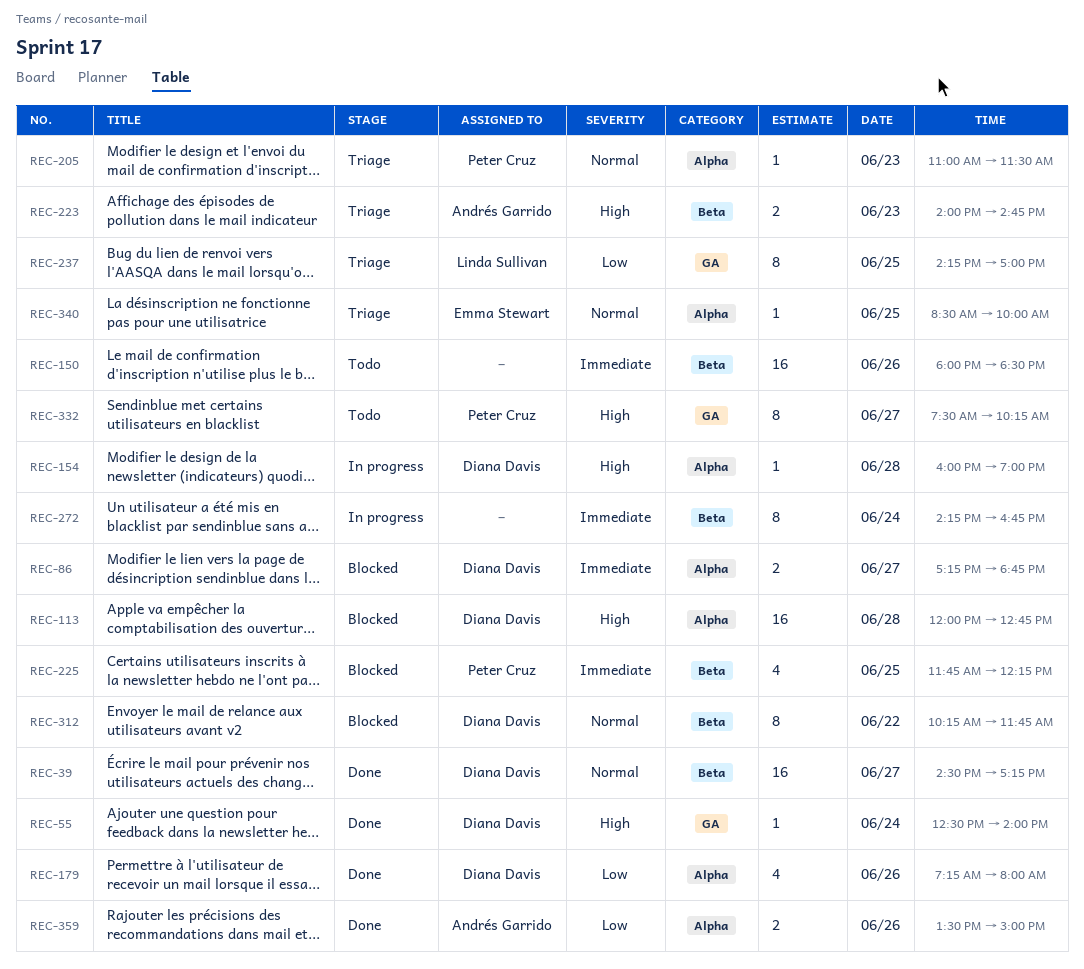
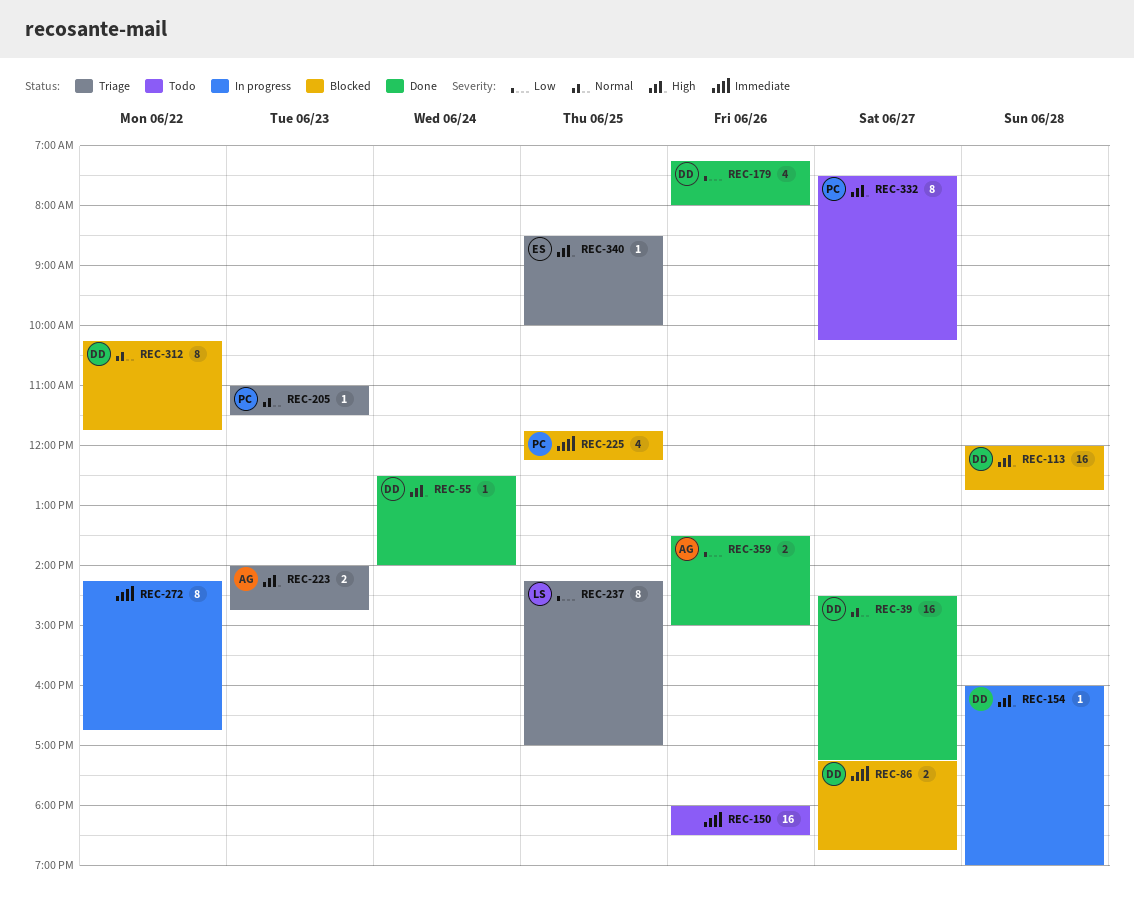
REC-272, day: Jun 24 -> Jun 22
REC-340, priority: Normal -> High

